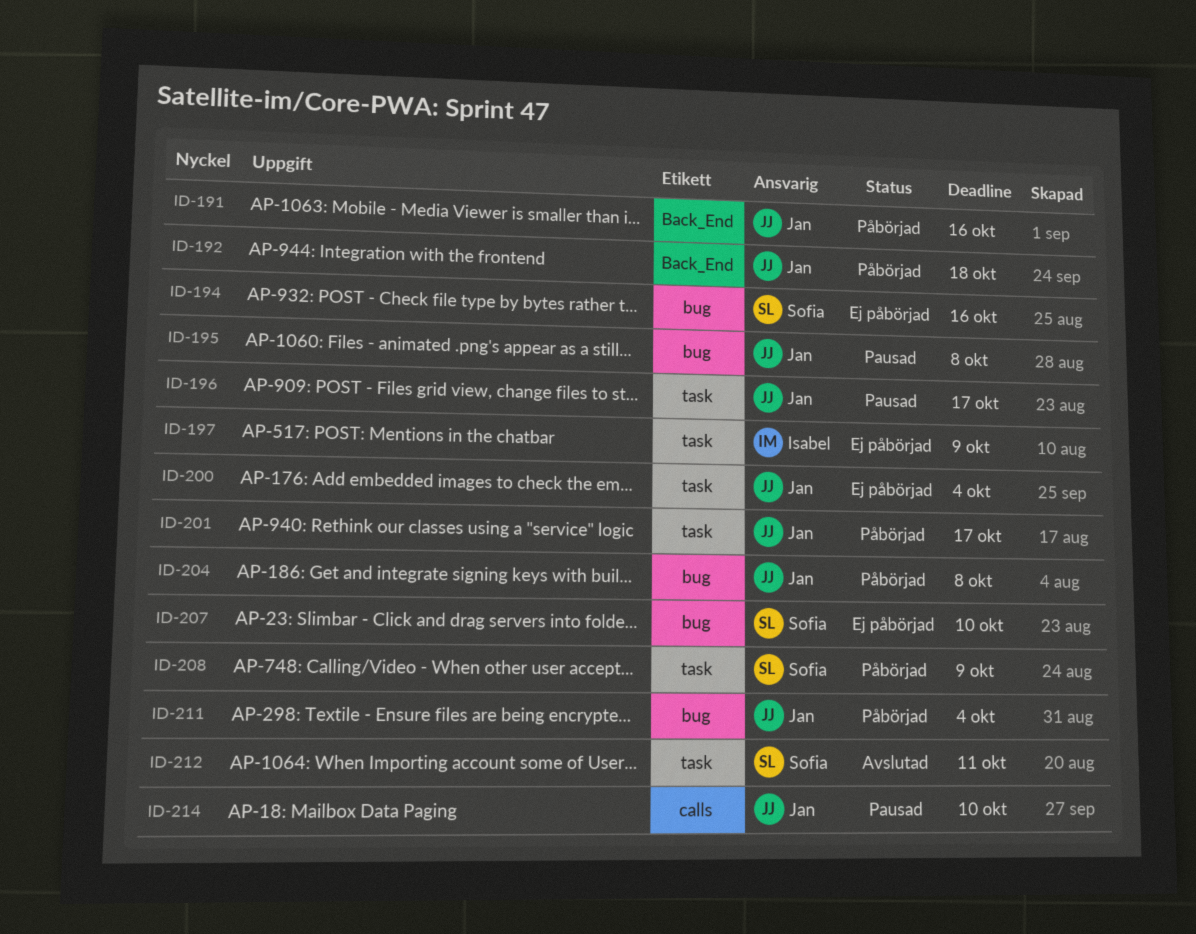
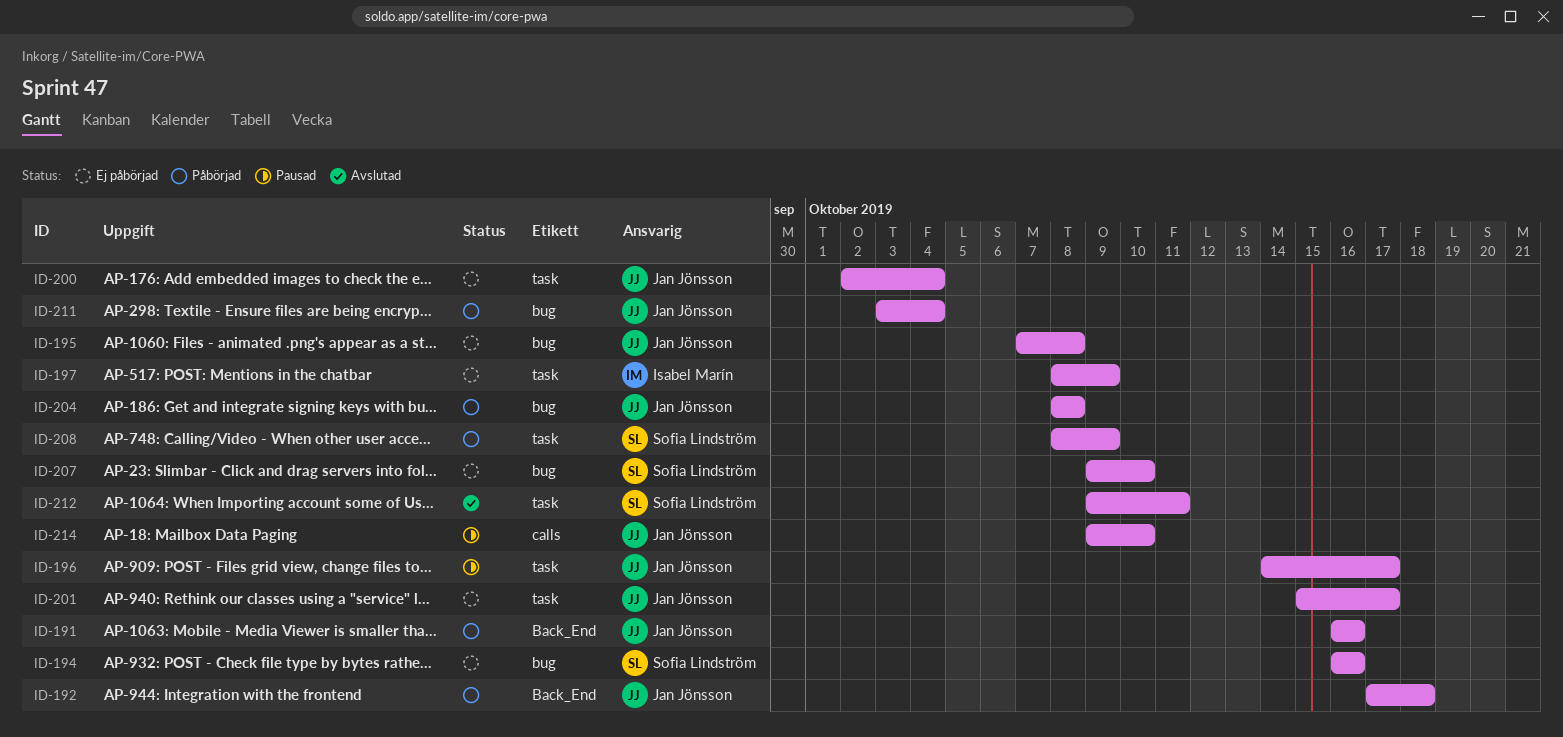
ID-195, status: Pausad -> Ej påbörjad
ID-201, status: Påbörjad -> Ej påbörjad

